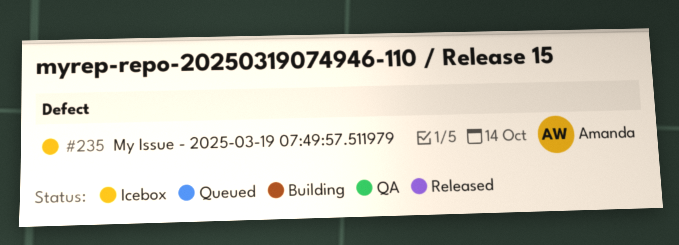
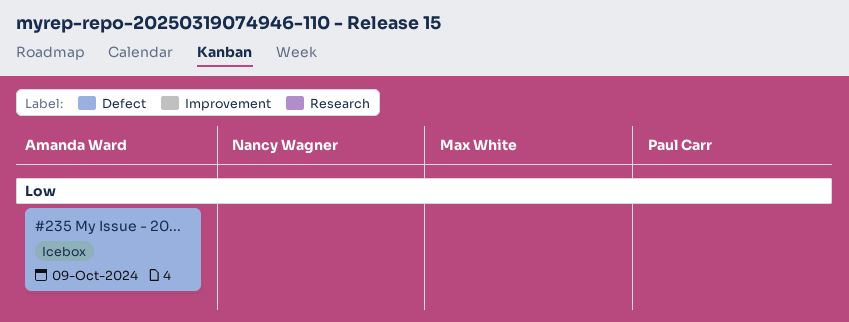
#235, due: Oct 14 -> Oct 9

